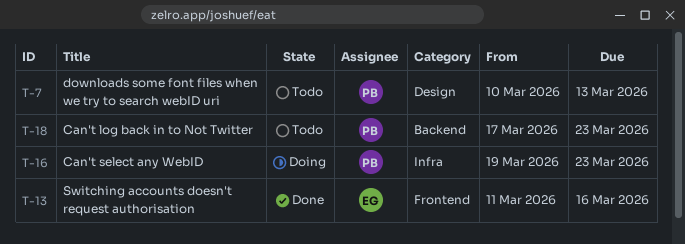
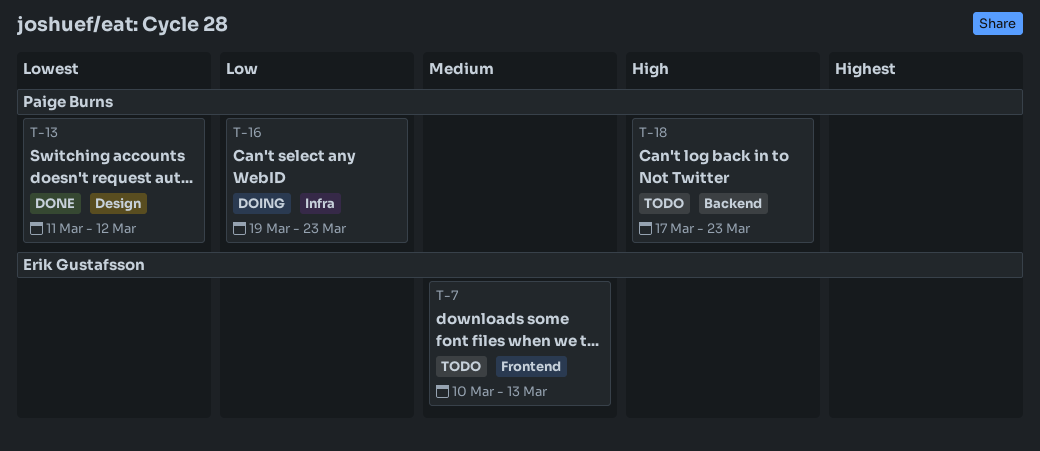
T-7, owner: Paige Burns -> Erik Gustafsson
T-7, label: Design -> Frontend
T-13, owner: Erik Gustafsson -> Paige Burns
T-13, label: Frontend -> Design
T-13, due: Mar 16 -> Mar 12

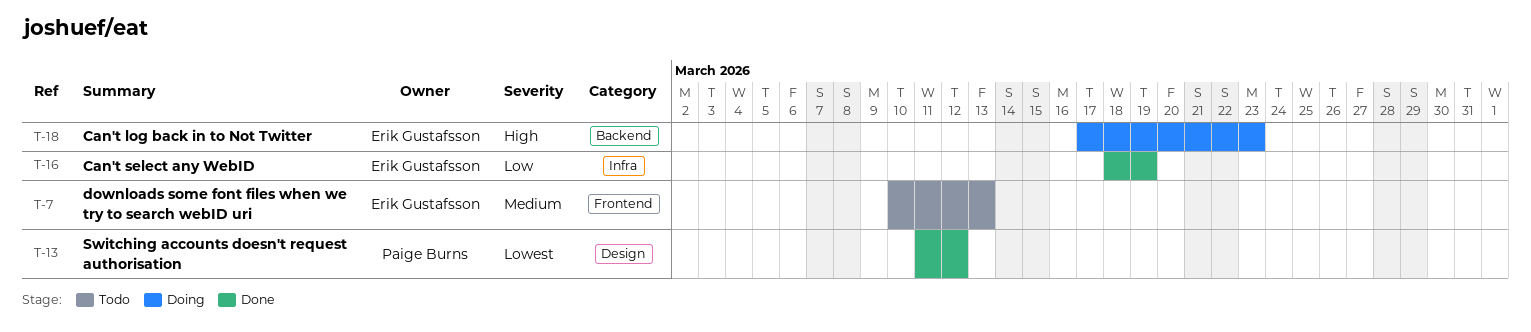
T-16, status: Doing -> Done
T-16, owner: Paige Burns -> Erik Gustafsson
T-16, start: Mar 19 -> Mar 18
T-16, due: Mar 23 -> Mar 19
T-18, status: Todo -> Doing
T-18, owner: Paige Burns -> Erik Gustafsson

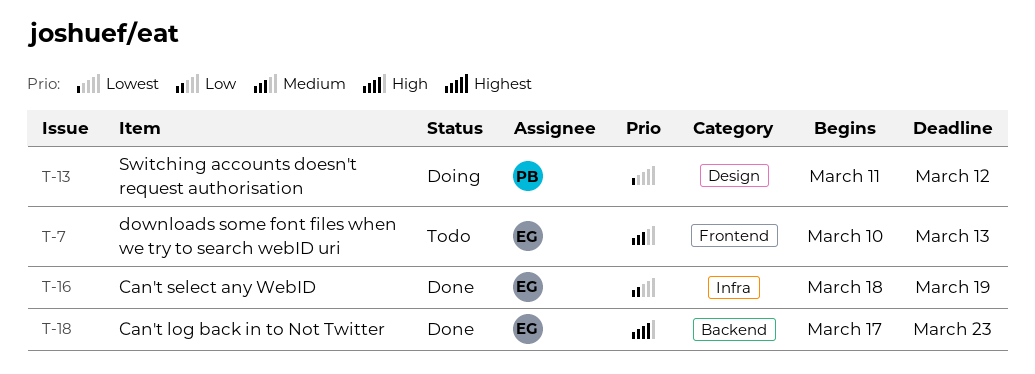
T-13, status: Done -> Doing
T-18, status: Doing -> Done

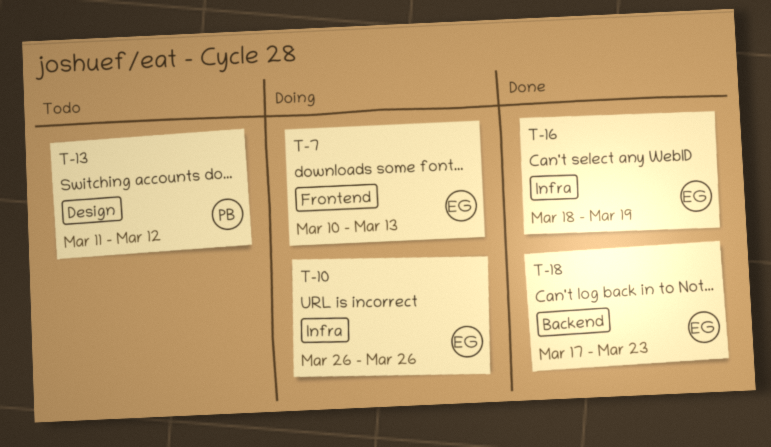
T-7, status: Todo -> Doing
T-10: none -> present
T-13, status: Doing -> Todo

